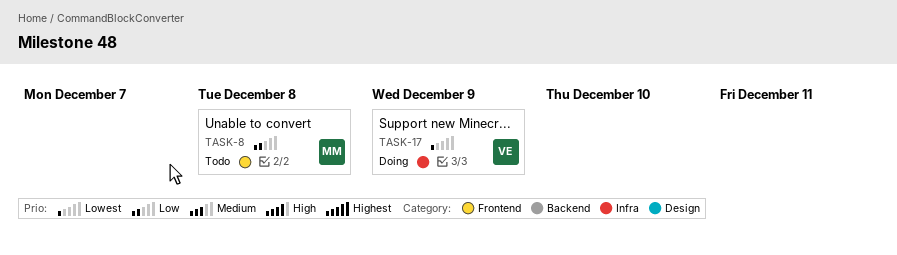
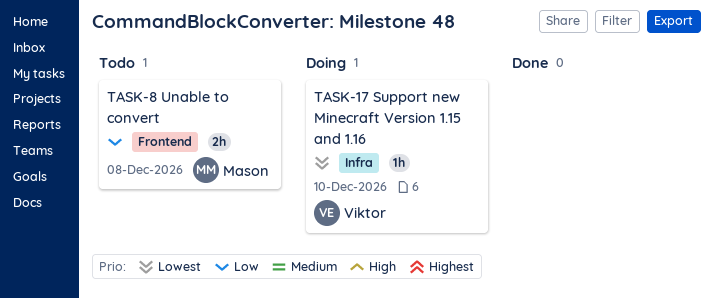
TASK-17, due: Dec 9 -> Dec 10

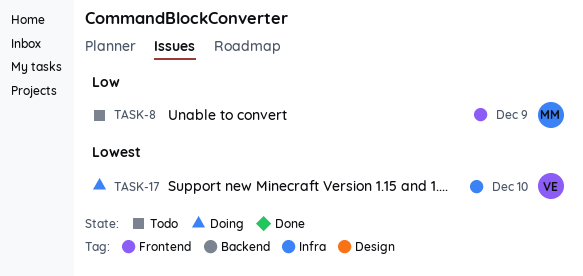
TASK-8, due: Dec 8 -> Dec 9

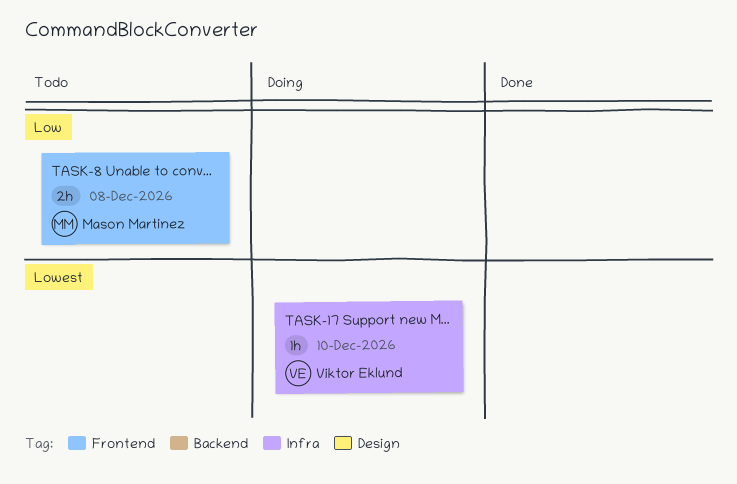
TASK-8, due: Dec 9 -> Dec 8

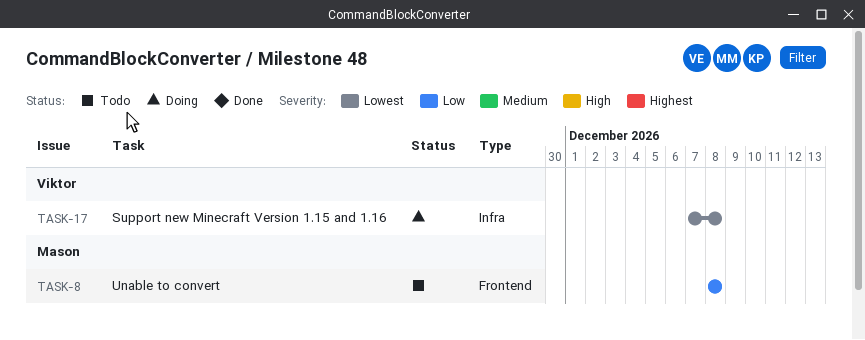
TASK-17, due: Dec 10 -> Dec 8

